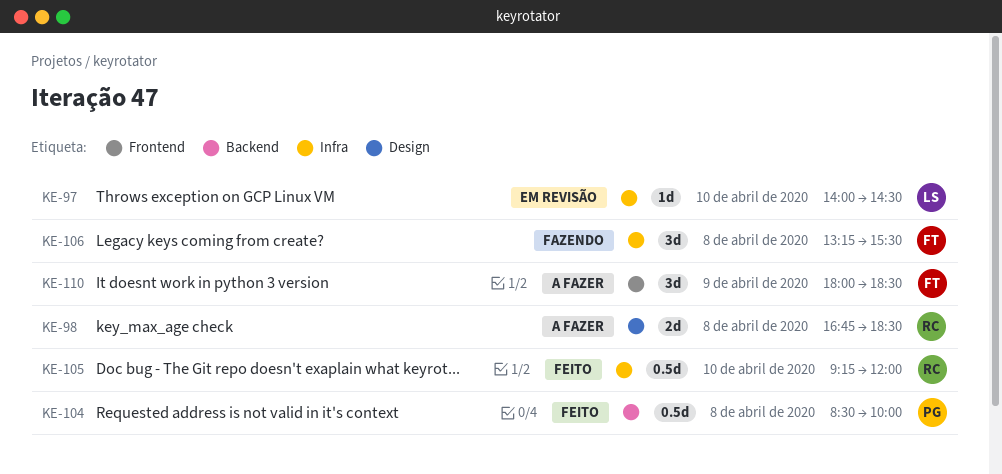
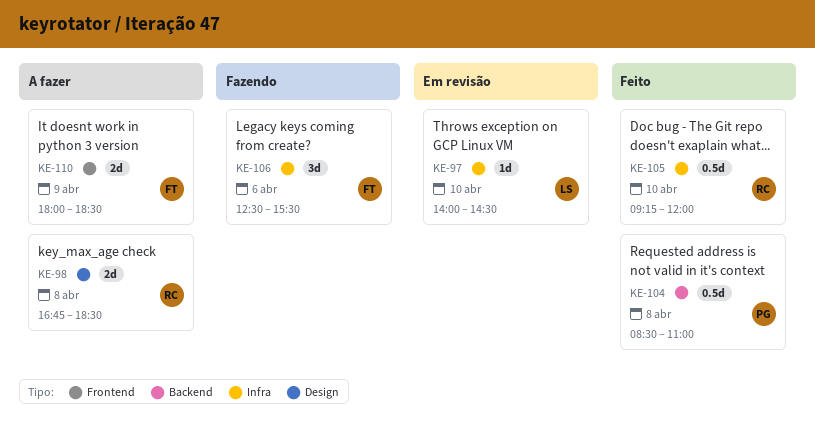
KE-104, ends: 10:00 -> 11:00
KE-106, day: Apr 8 -> Apr 6
KE-106, begins: 13:15 -> 12:30
KE-110, estimate: 3d -> 2d

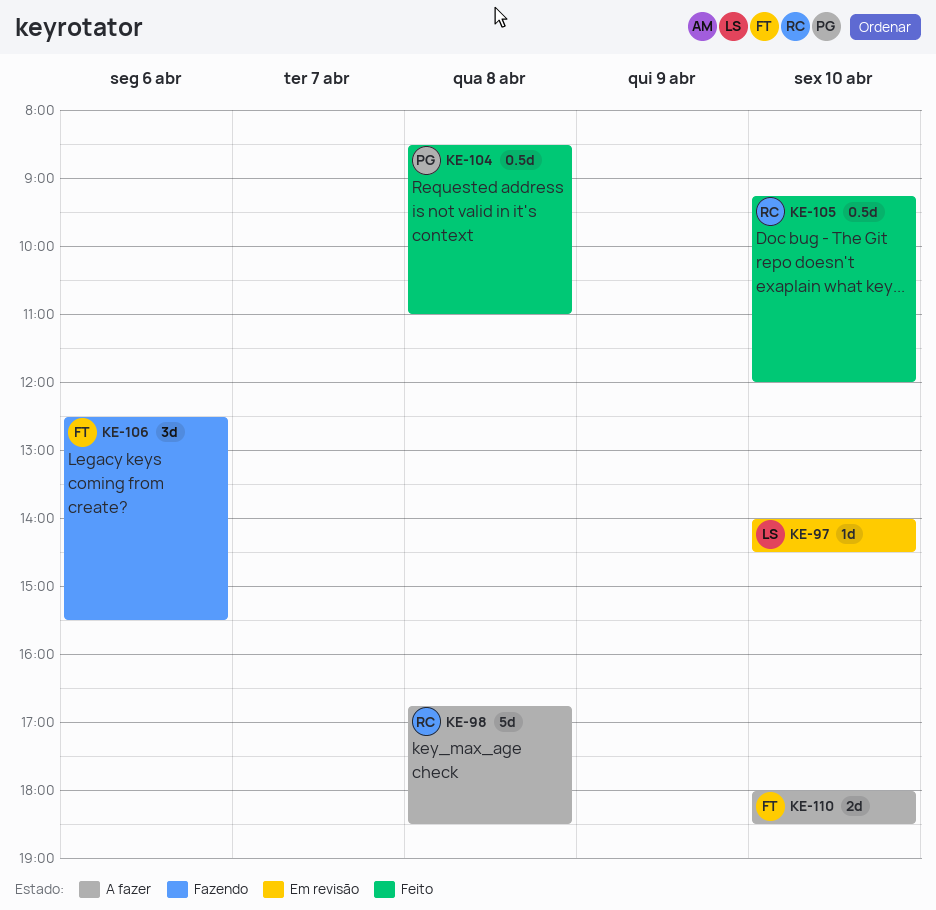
KE-98, estimate: 2d -> 5d
KE-110, day: Apr 9 -> Apr 10

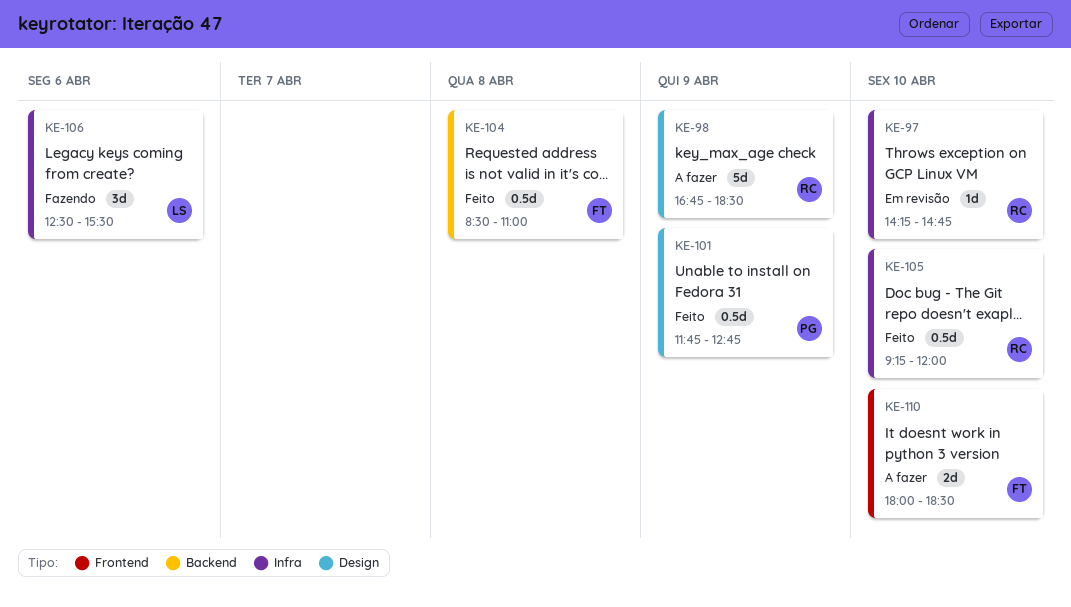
KE-97, owner: LS -> RC
KE-97, begins: 14:00 -> 14:15
KE-97, ends: 14:30 -> 14:45
KE-98, day: Apr 8 -> Apr 9
KE-101: none -> present
KE-104, owner: PG -> FT
KE-106, owner: FT -> LS

